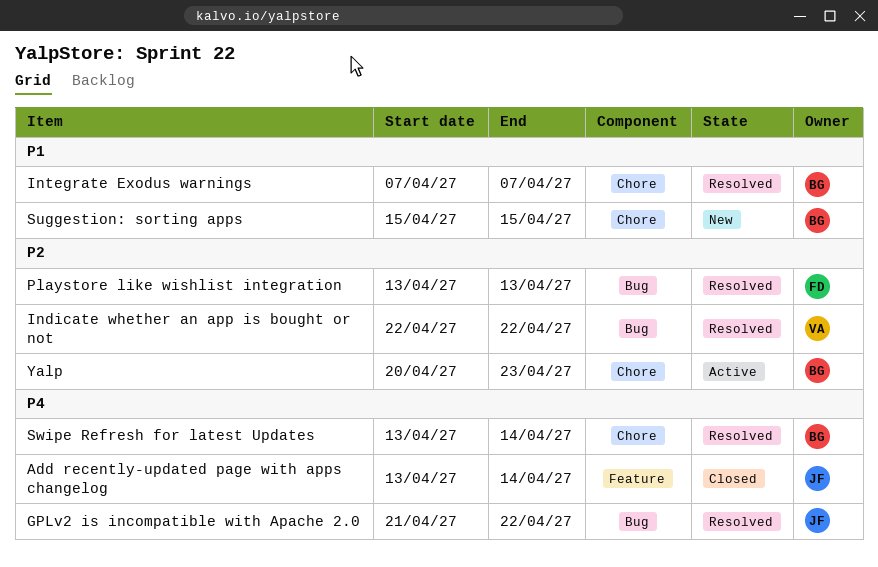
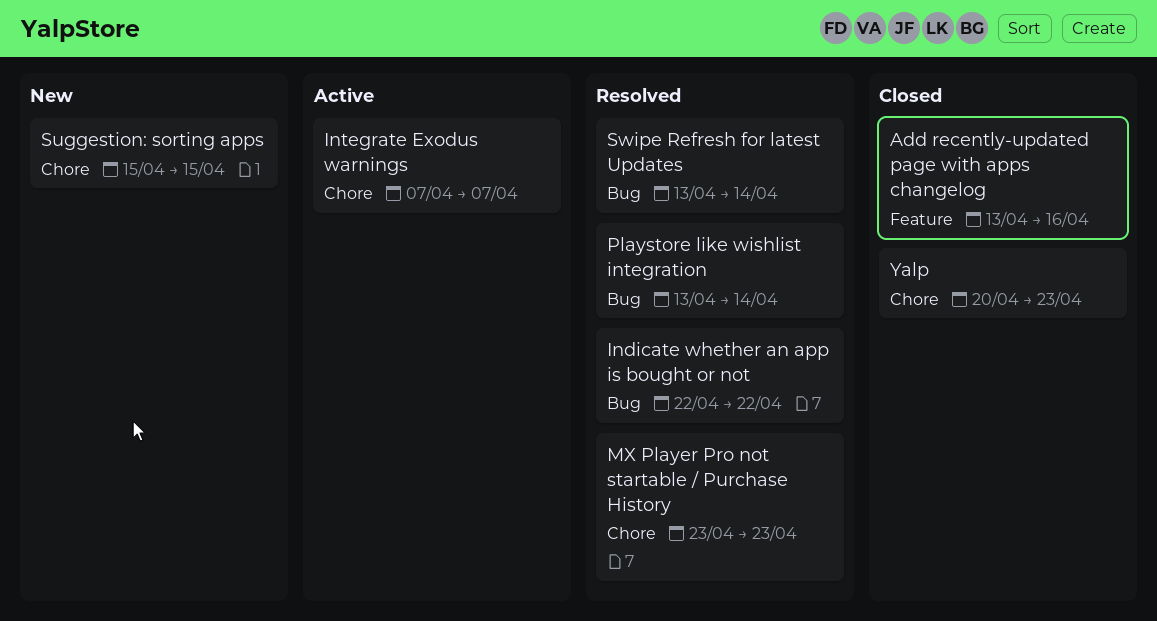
Add recently-updated page with apps changelog, due: Apr 14 -> Apr 16
GPLv2 is incompatible with Apache 2.0: present -> none
Integrate Exodus warnings, status: Resolved -> Active
MX Player Pro not startable / Purchase History: none -> present
Playstore like wishlist integration, due: Apr 13 -> Apr 14
Swipe Refresh for latest Updates, label: Chore -> Bug
Yalp, status: Active -> Closed

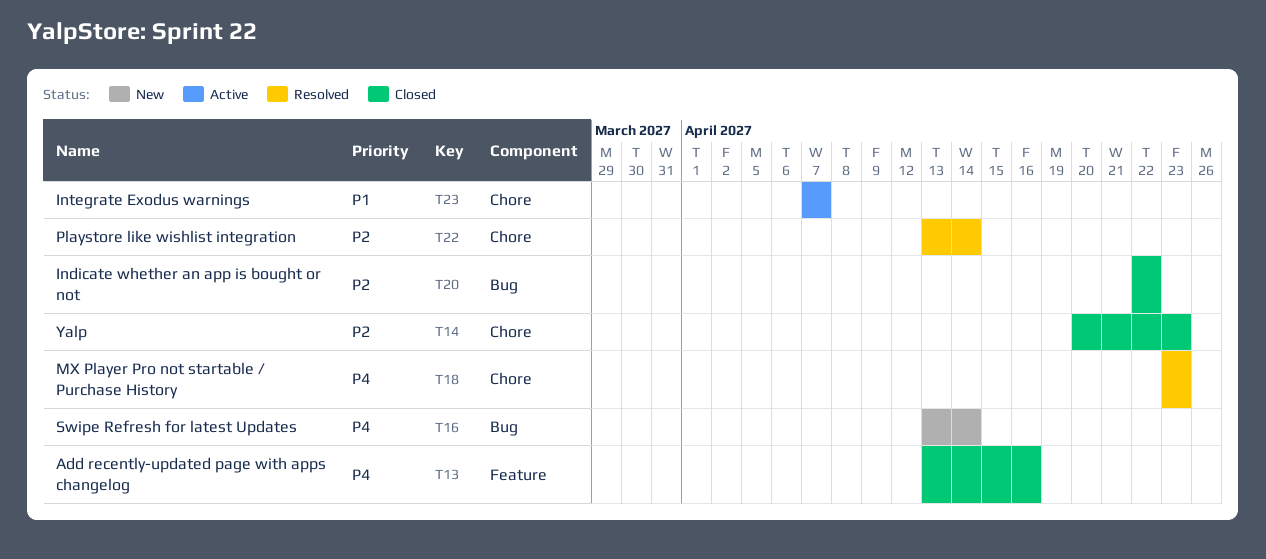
Indicate whether an app is bought or not, status: Resolved -> Closed
Playstore like wishlist integration, label: Bug -> Chore
Suggestion: sorting apps: present -> none
Swipe Refresh for latest Updates, status: Resolved -> New

